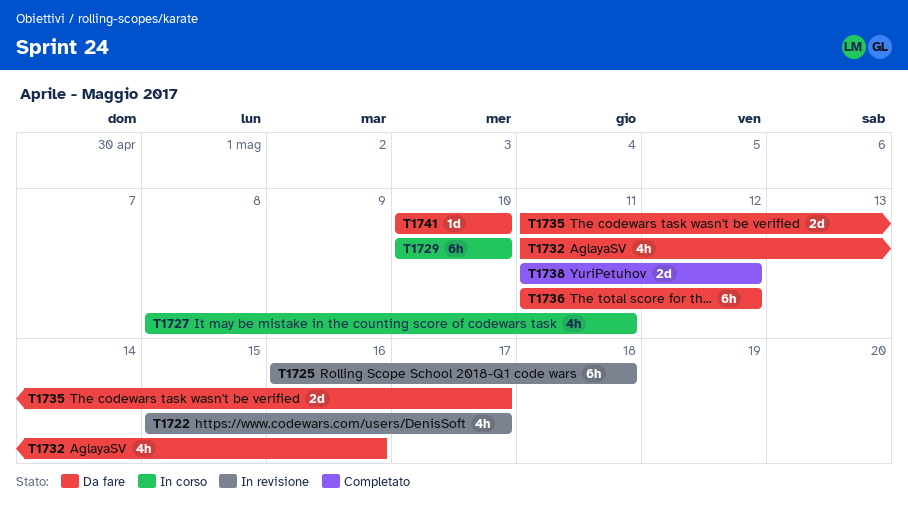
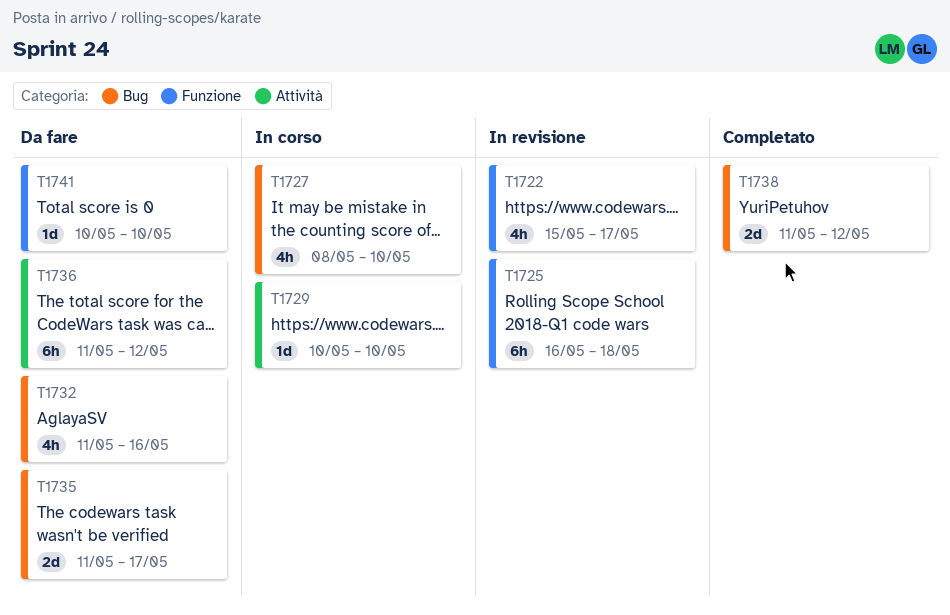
T1727, due: May 11 -> May 10
T1729, estimate: 6h -> 1d

